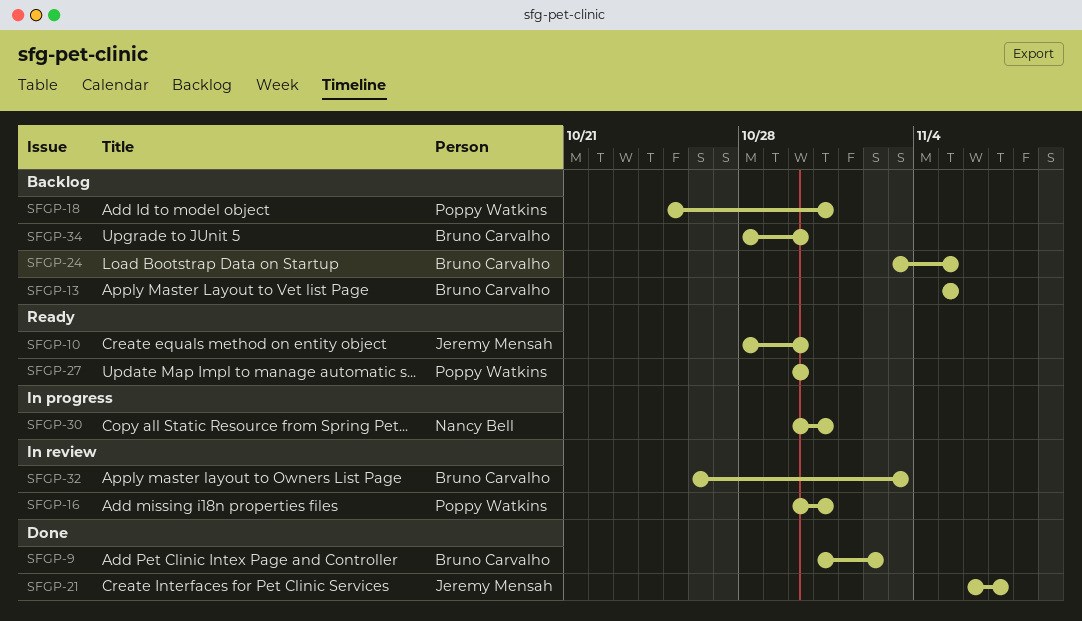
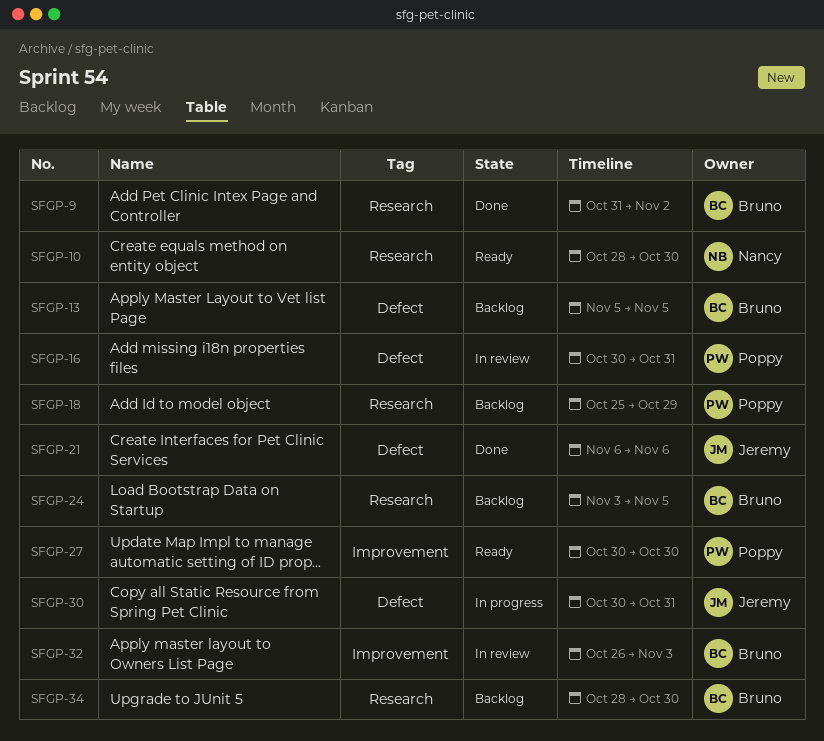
SFGP-10, owner: Jeremy Mensah -> Nancy Bell
SFGP-18, due: Oct 31 -> Oct 29
SFGP-21, due: Nov 7 -> Nov 6
SFGP-30, owner: Nancy Bell -> Jeremy Mensah

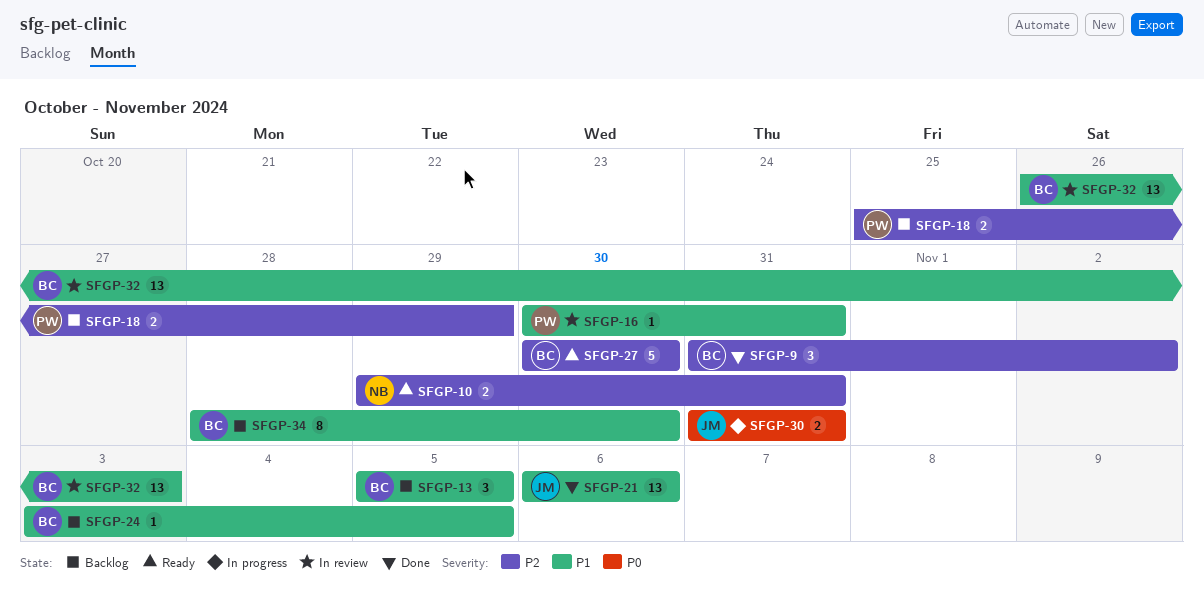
SFGP-10, start: Oct 28 -> Oct 29
SFGP-10, due: Oct 30 -> Oct 31
SFGP-27, owner: Poppy -> Bruno
SFGP-30, start: Oct 30 -> Oct 31

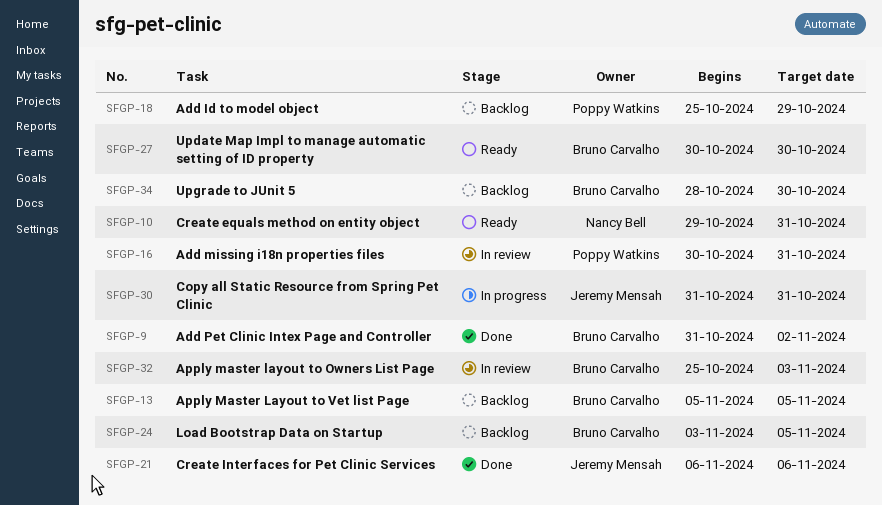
SFGP-32, start: Oct 26 -> Oct 25

